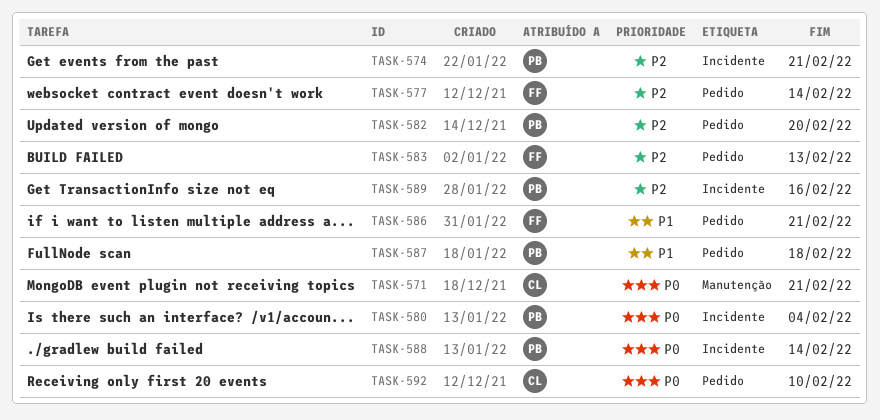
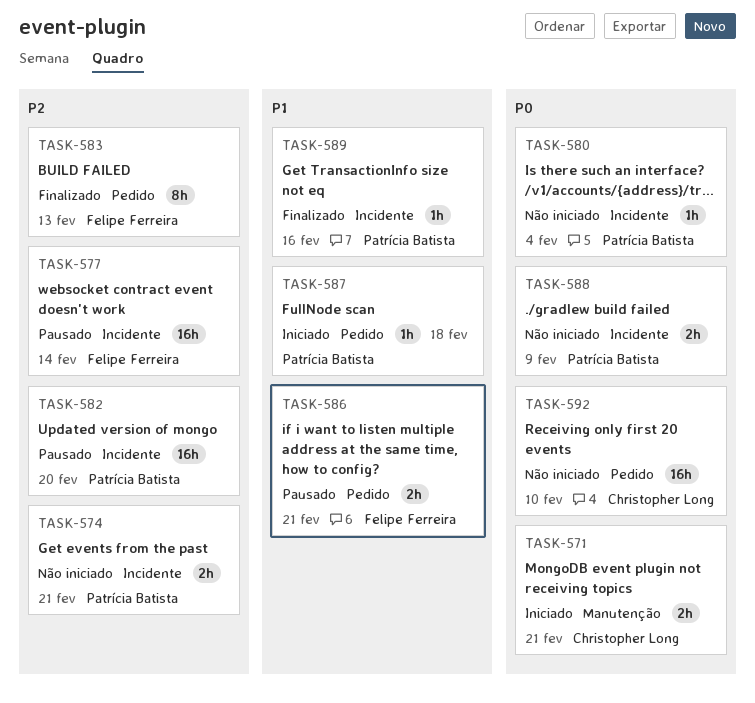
TASK-577, label: Pedido -> Incidente
TASK-582, label: Pedido -> Incidente
TASK-588, due: Feb 14 -> Feb 9
TASK-589, priority: P2 -> P1

